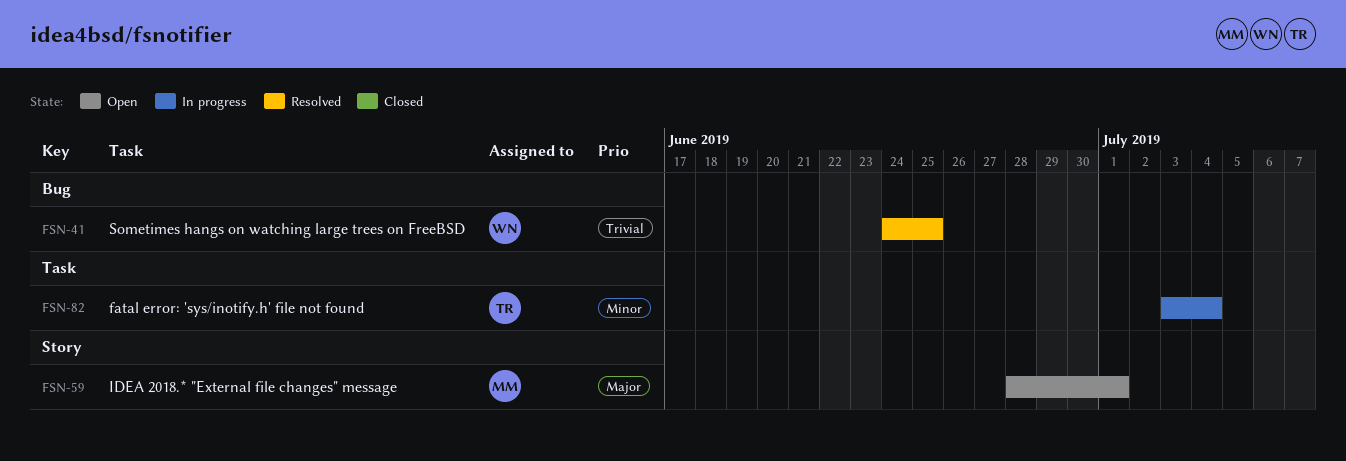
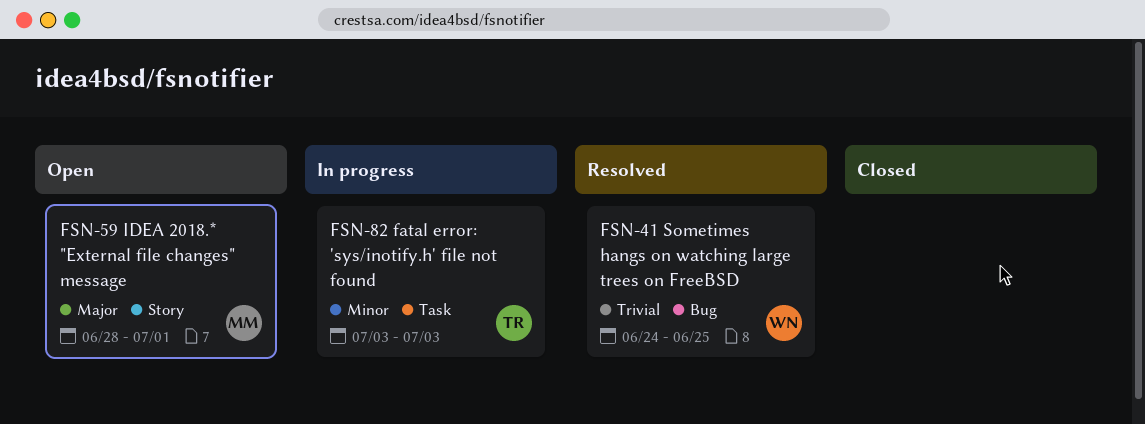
FSN-82, due: Jul 4 -> Jul 3

